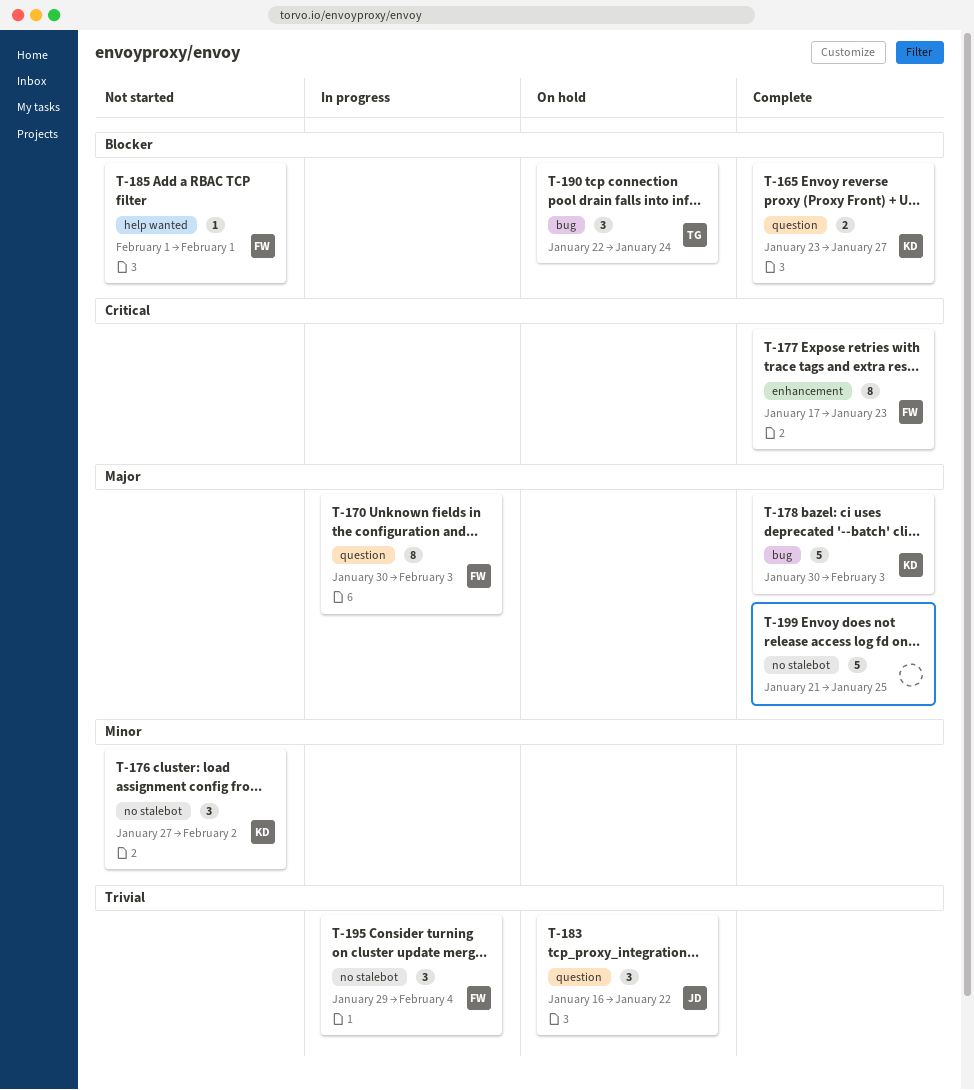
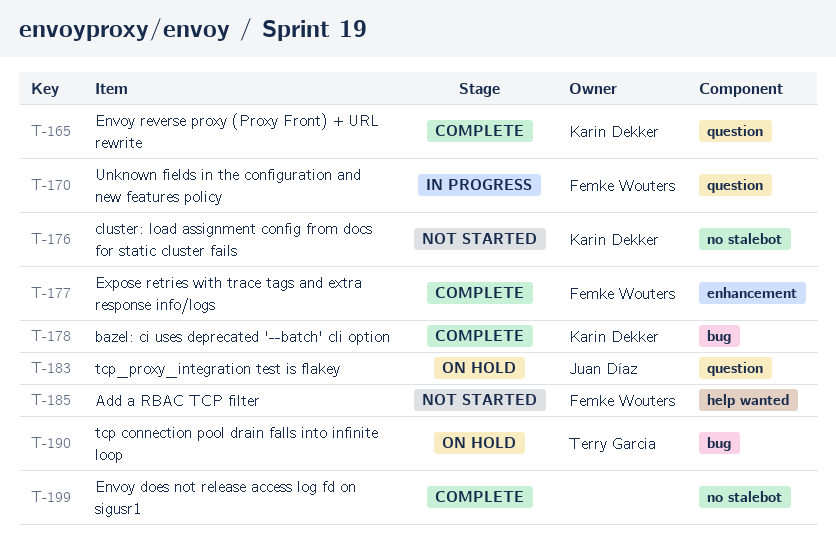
T-195: present -> none

